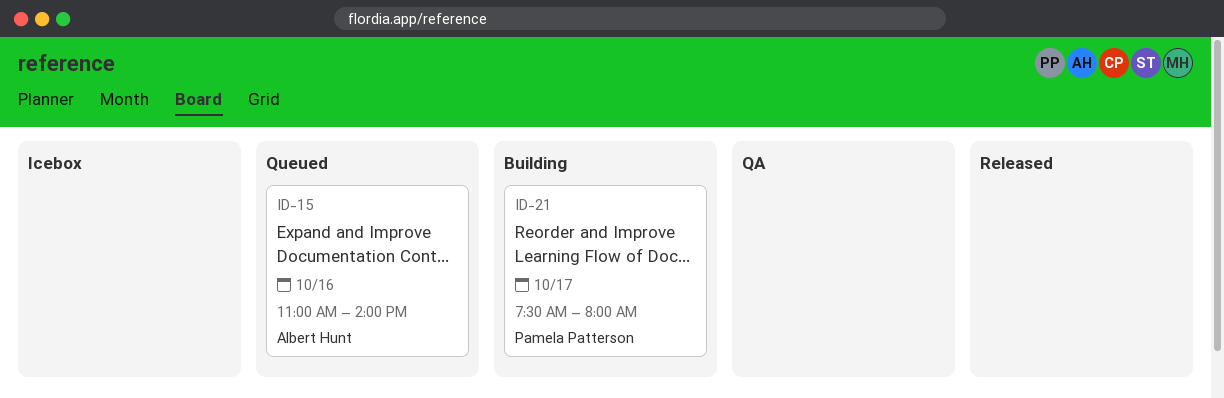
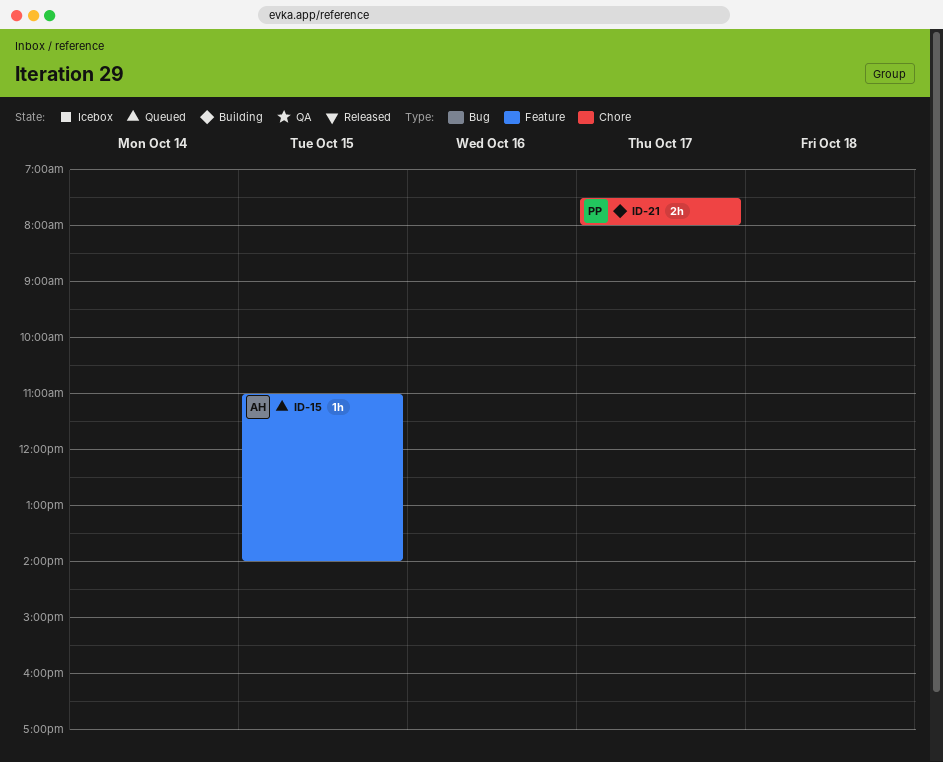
ID-15, day: Oct 16 -> Oct 15

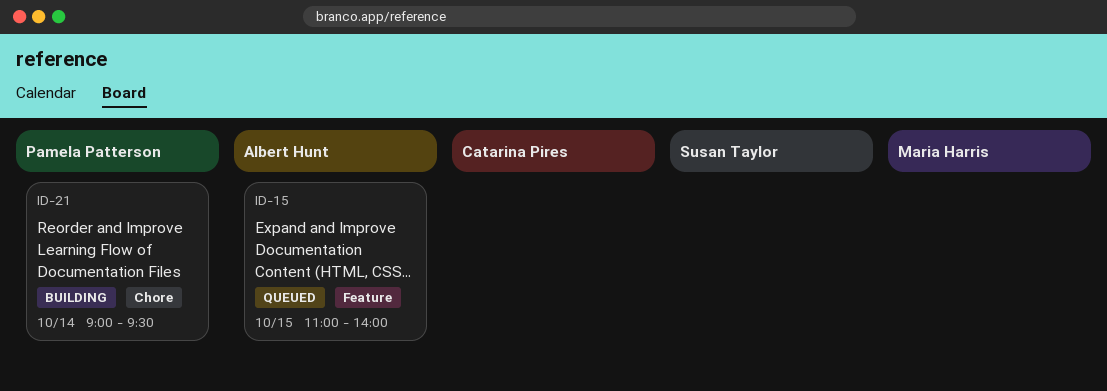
ID-21, day: Oct 17 -> Oct 14
ID-21, begins: 07:30 -> 09:00
ID-21, ends: 08:00 -> 09:30

